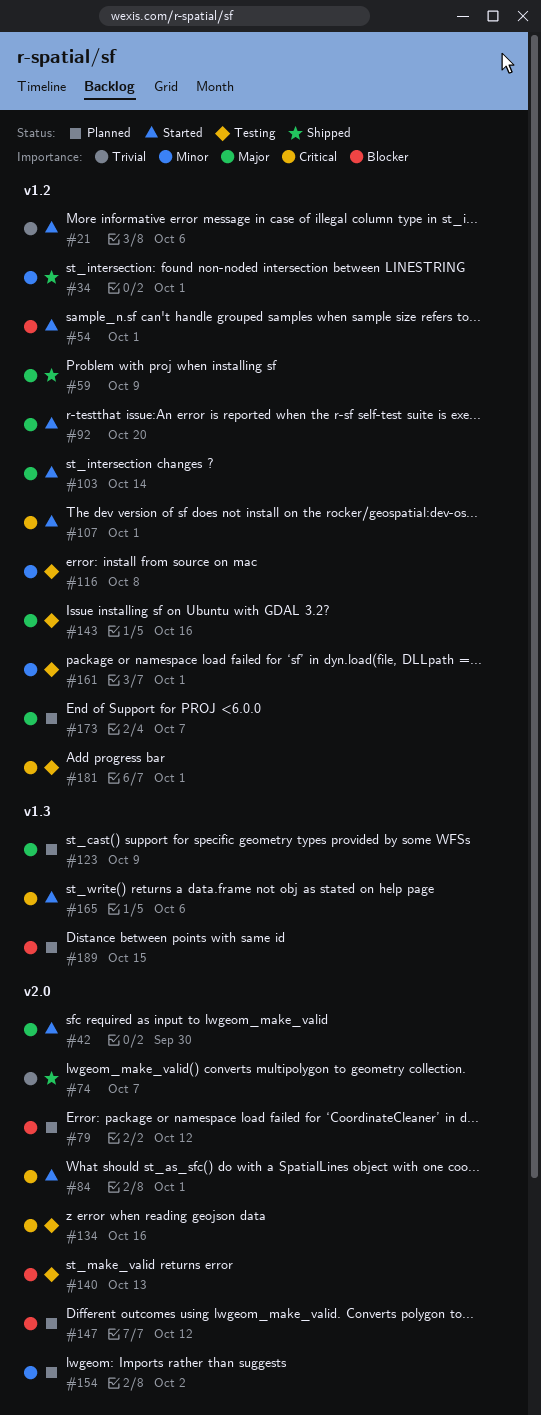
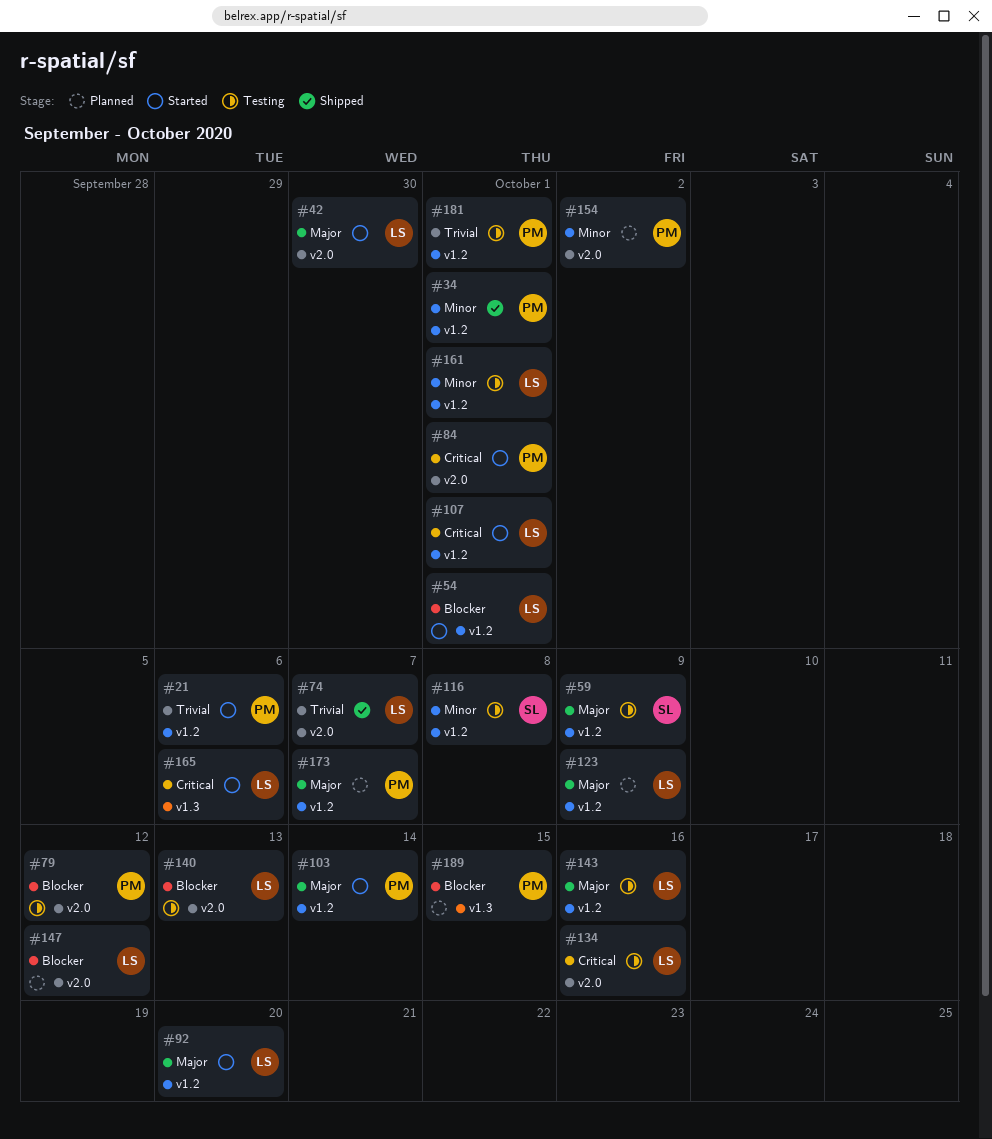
#59, status: Shipped -> Testing
#79, status: Planned -> Testing
#123, label: v1.3 -> v1.2
#181, priority: Critical -> Trivial

